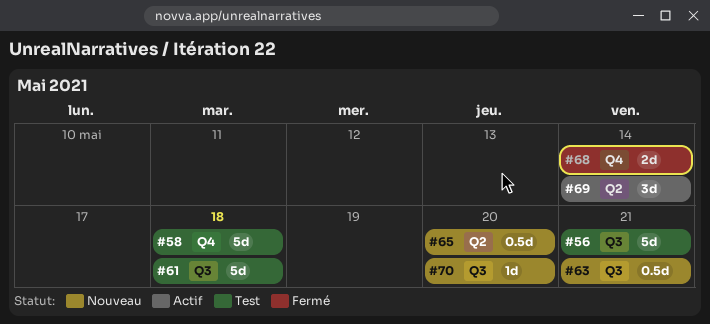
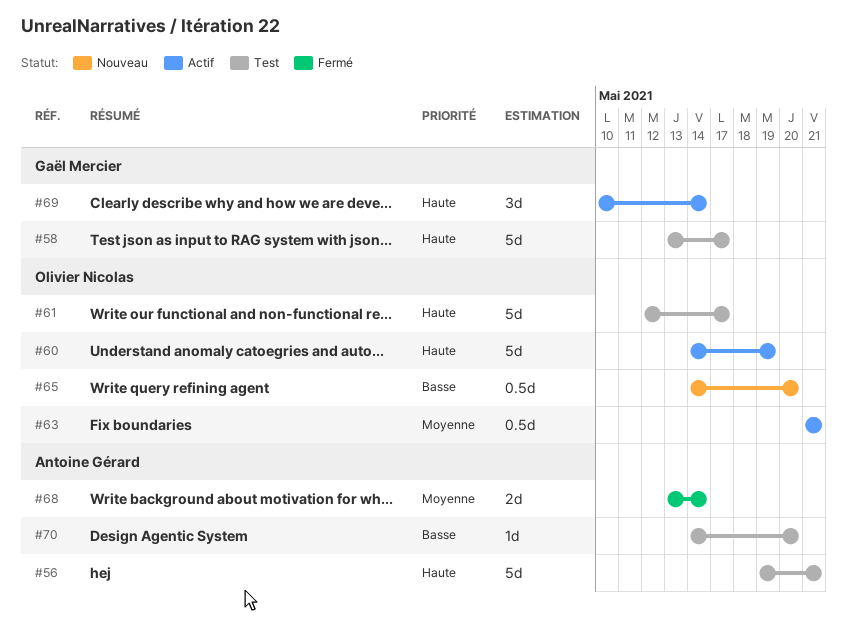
#58, due: May 18 -> May 17
#60: none -> present
#61, due: May 18 -> May 17
#63, status: Nouveau -> Actif
#70, status: Nouveau -> Test

